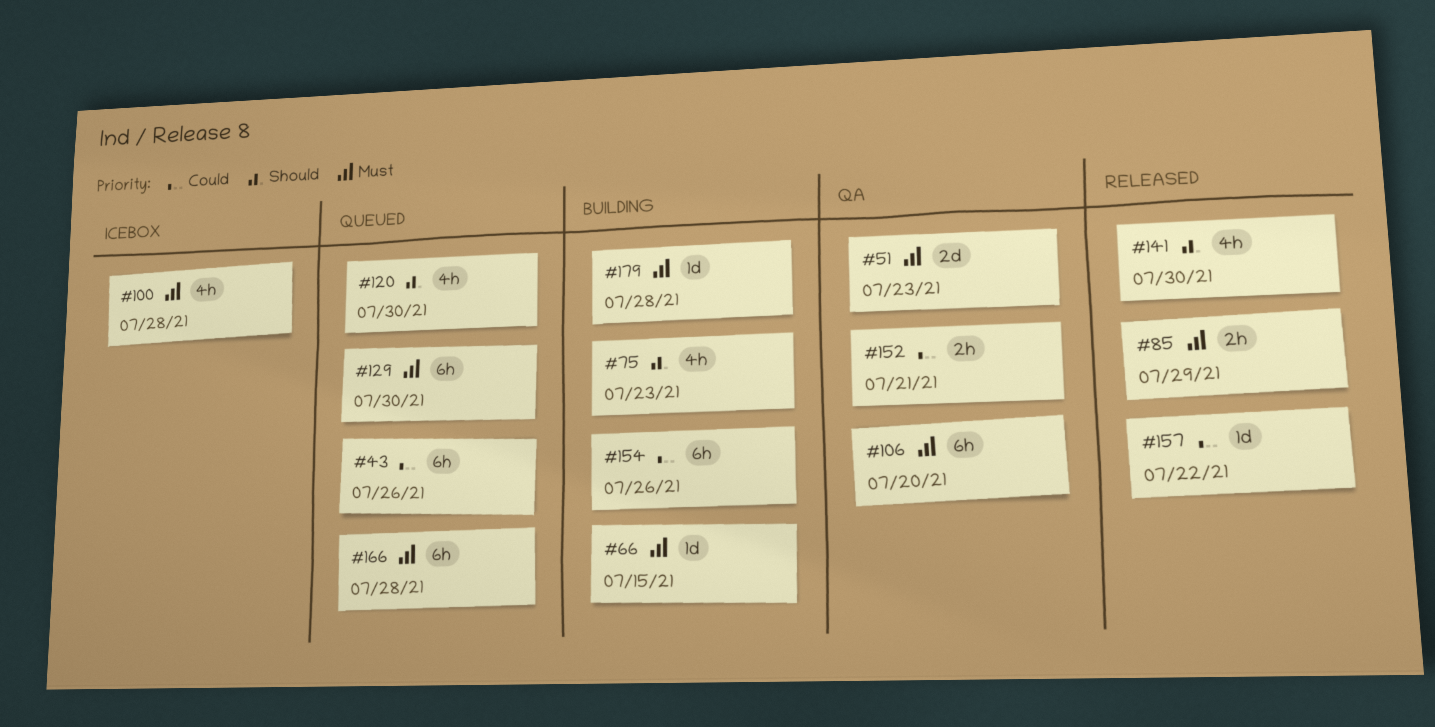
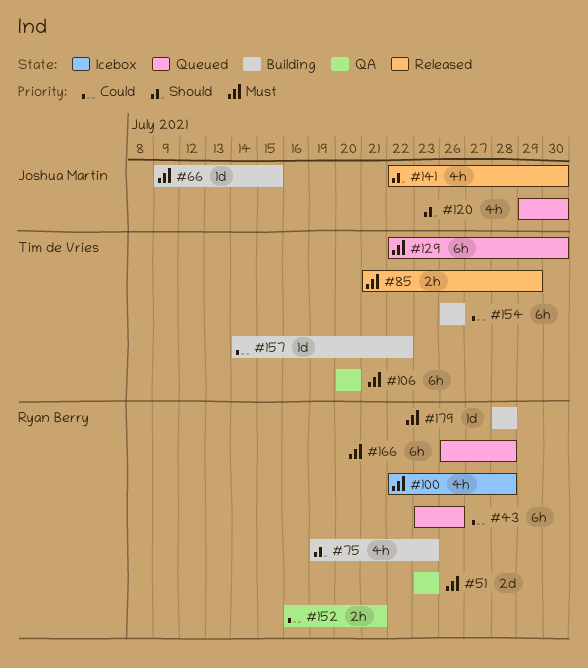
#157, status: Released -> Building

